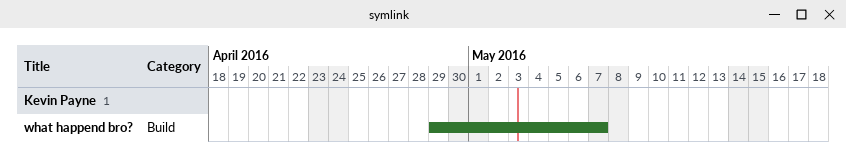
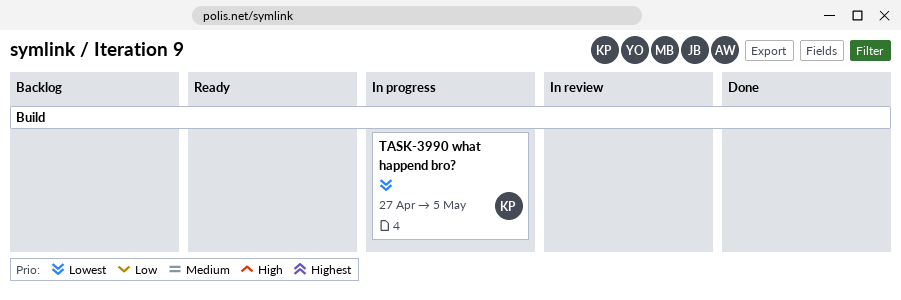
what happend bro?, start: Apr 29 -> Apr 27
what happend bro?, due: May 7 -> May 5

